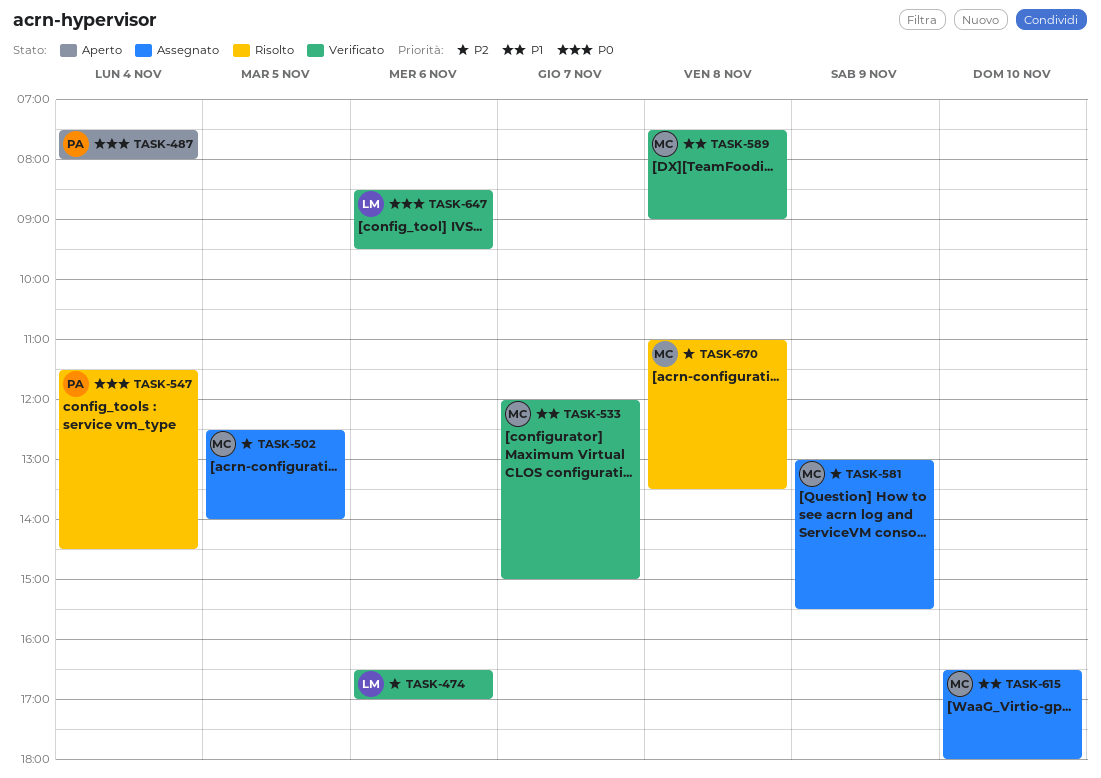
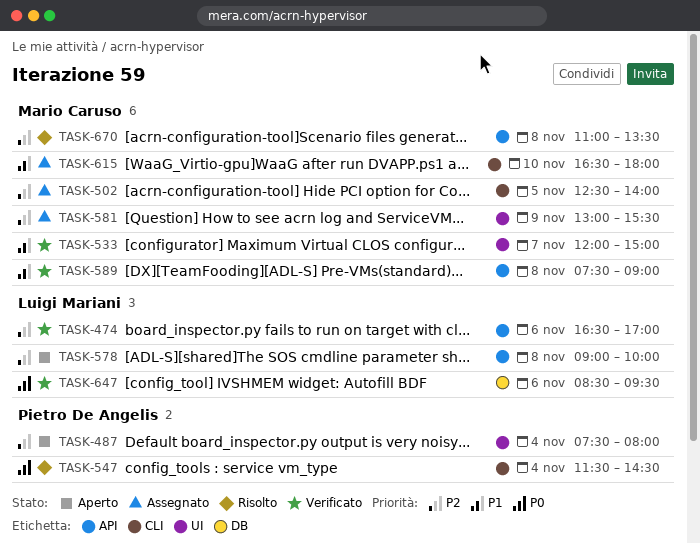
TASK-487, priority: P0 -> P2
TASK-578: none -> present

